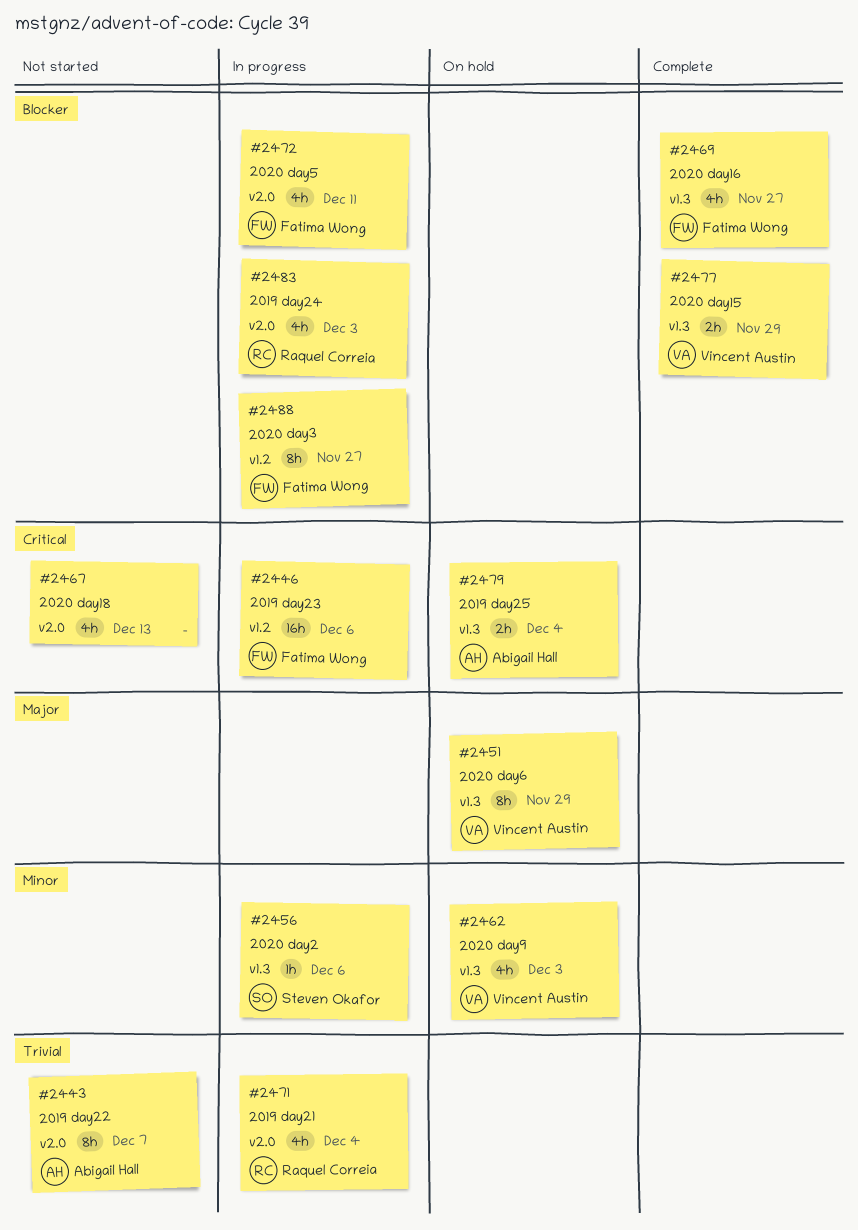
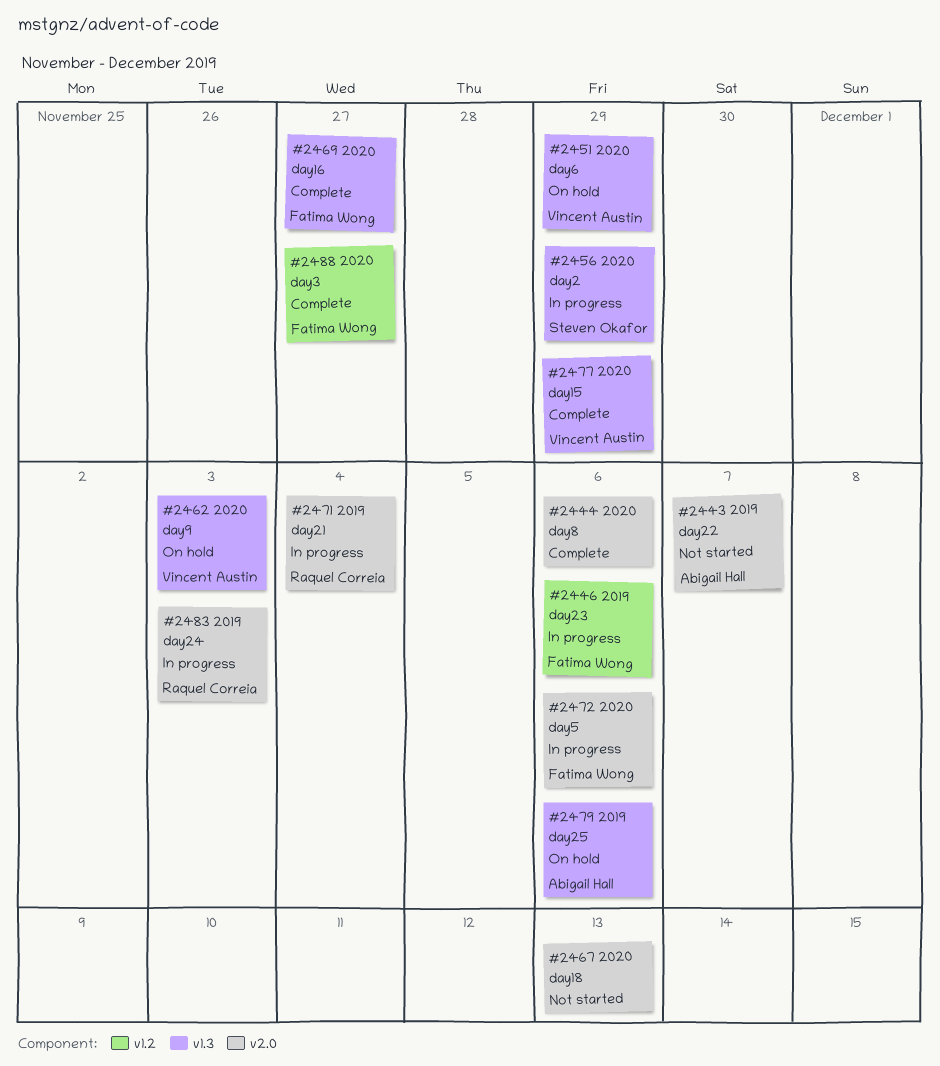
#2444: none -> present
#2456, due: Dec 6 -> Nov 29
#2472, due: Dec 11 -> Dec 6
#2479, due: Dec 4 -> Dec 6
#2488, status: In progress -> Complete

